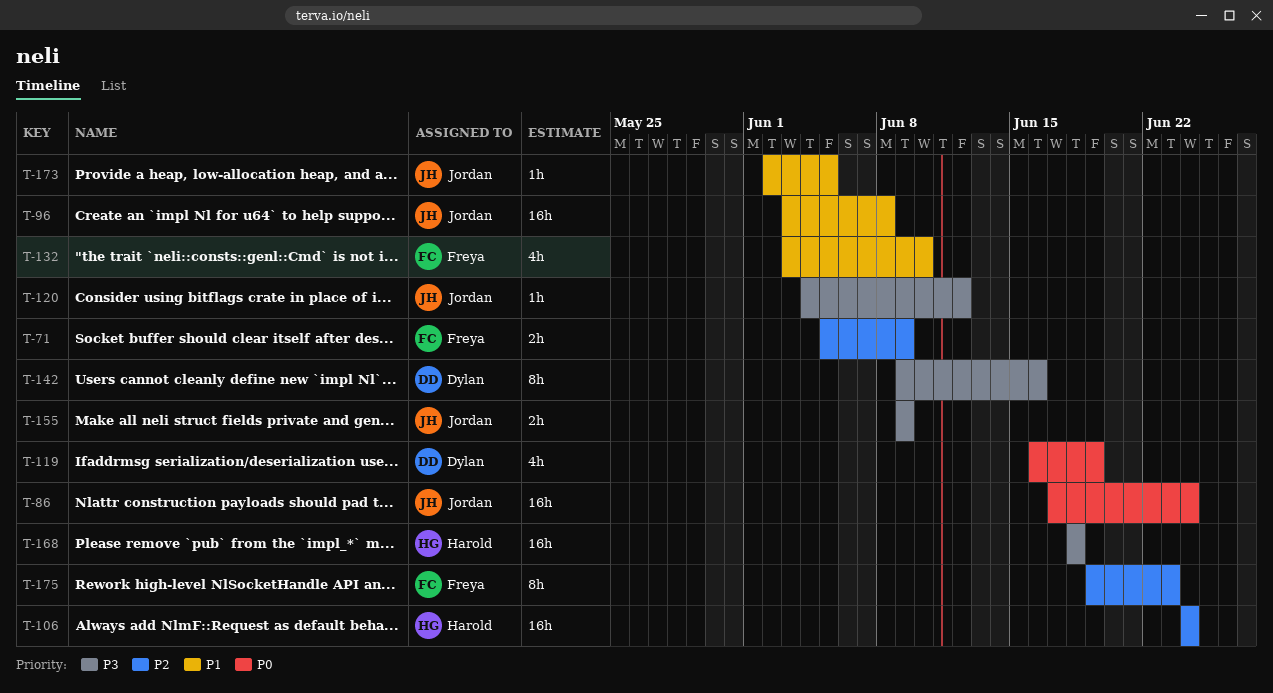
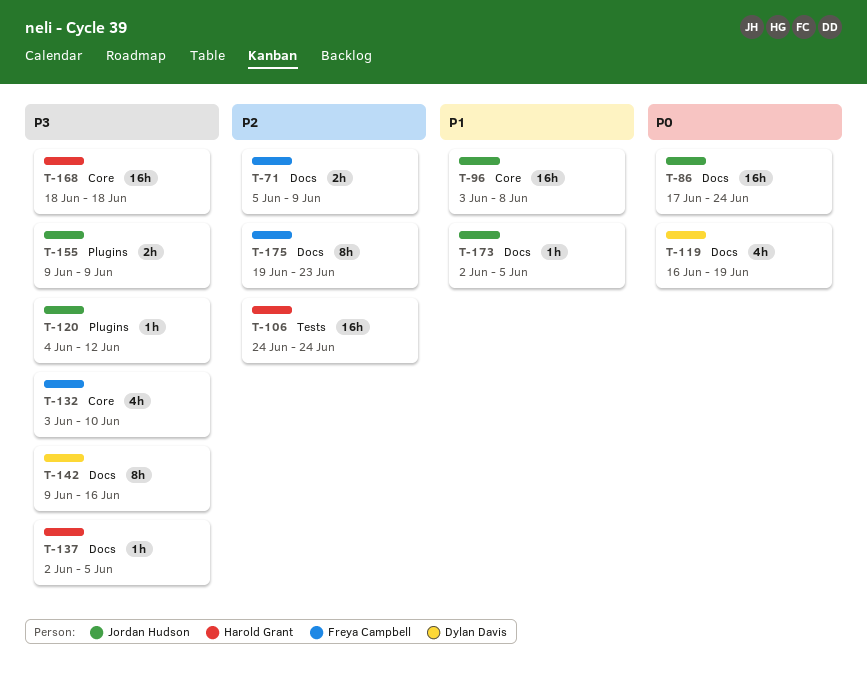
T-132, priority: P1 -> P3
T-137: none -> present

